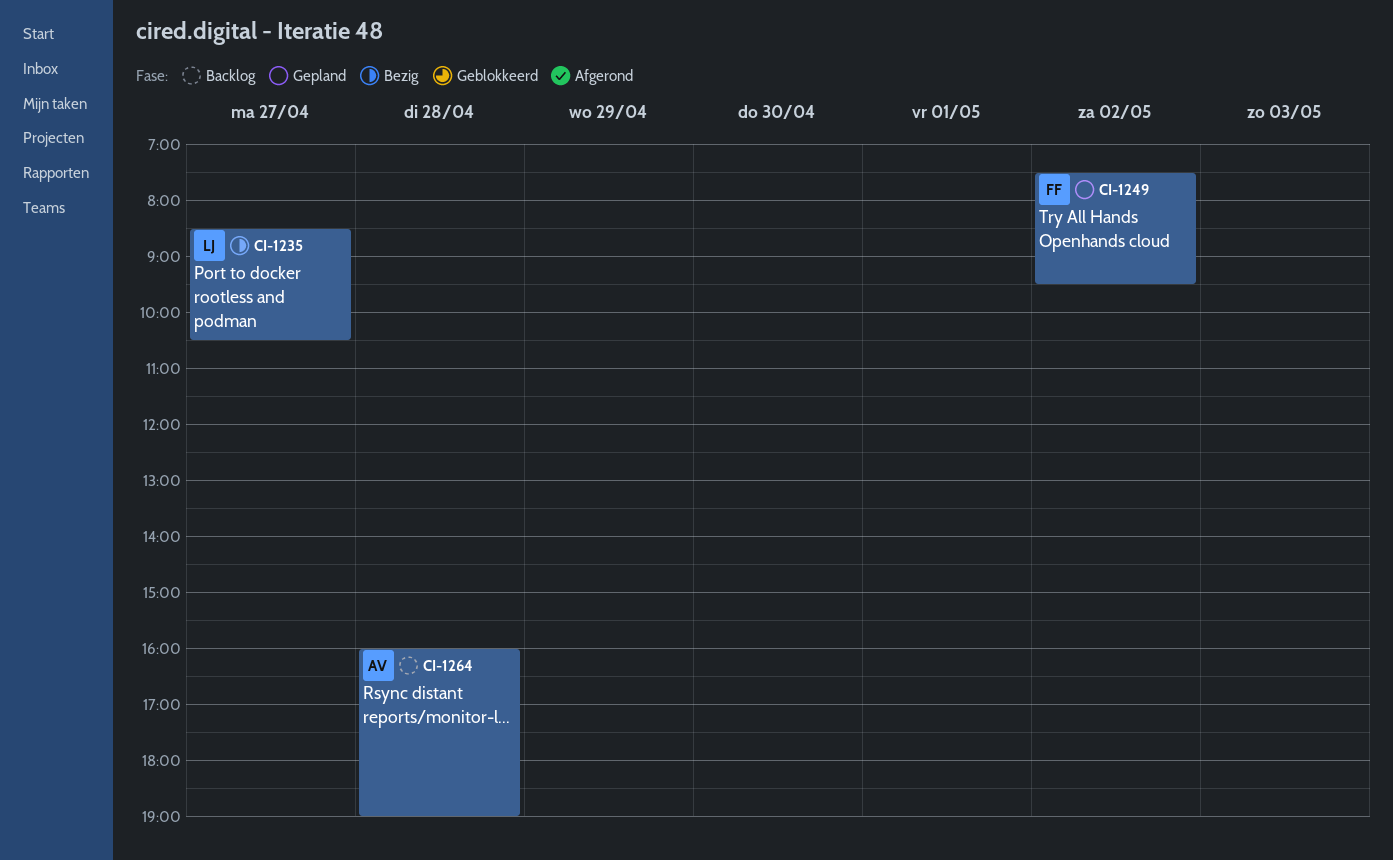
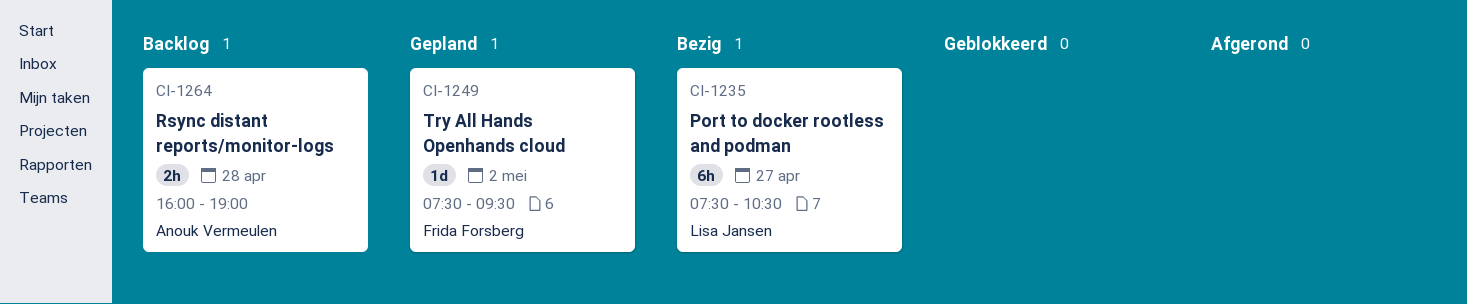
CI-1235, begins: 08:30 -> 07:30

